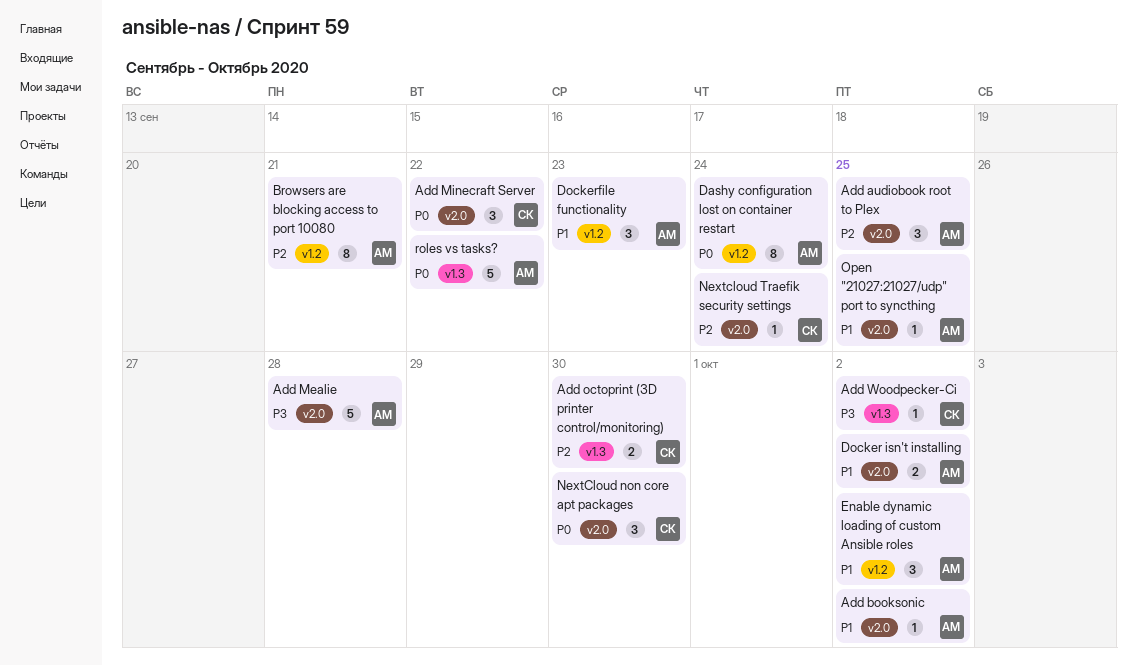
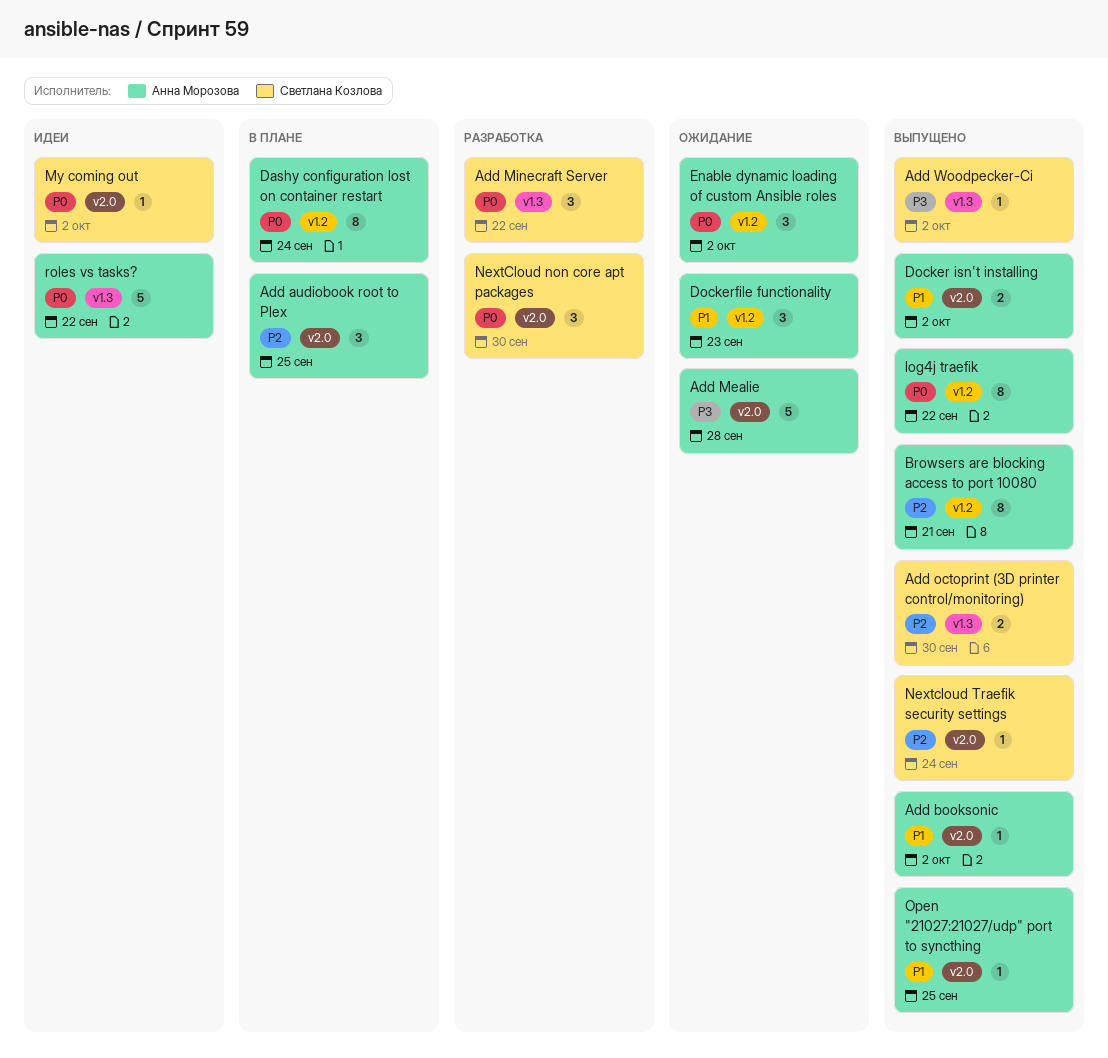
Add Minecraft Server, label: v2.0 -> v1.3
Enable dynamic loading of custom Ansible roles, priority: P1 -> P0
log4j traefik: none -> present
My coming out: none -> present

